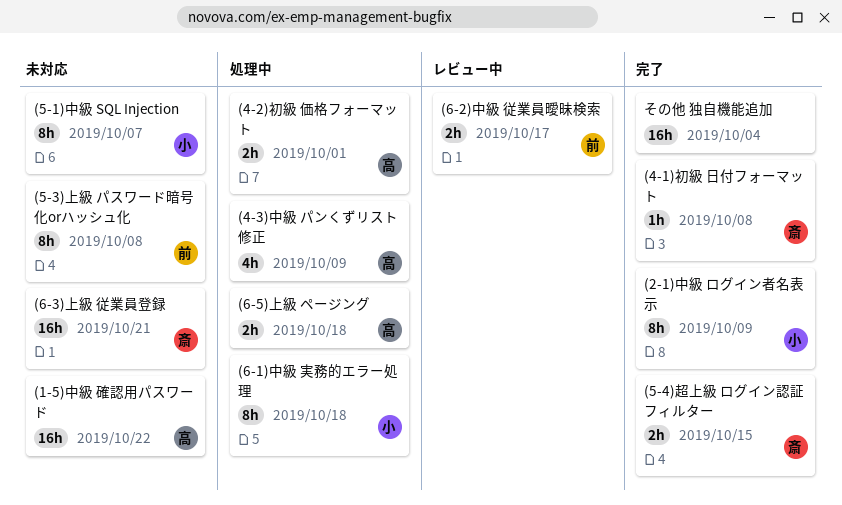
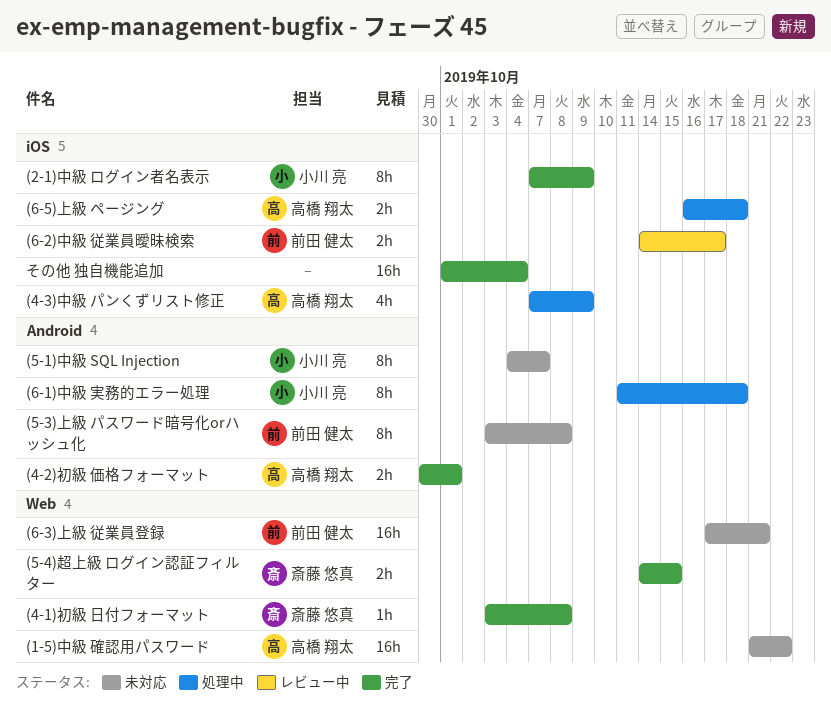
(4-2)初級 価格フォーマット, status: 処理中 -> 完了
(6-3)上級 従業員登録, owner: 斎藤 悠真 -> 前田 健太

